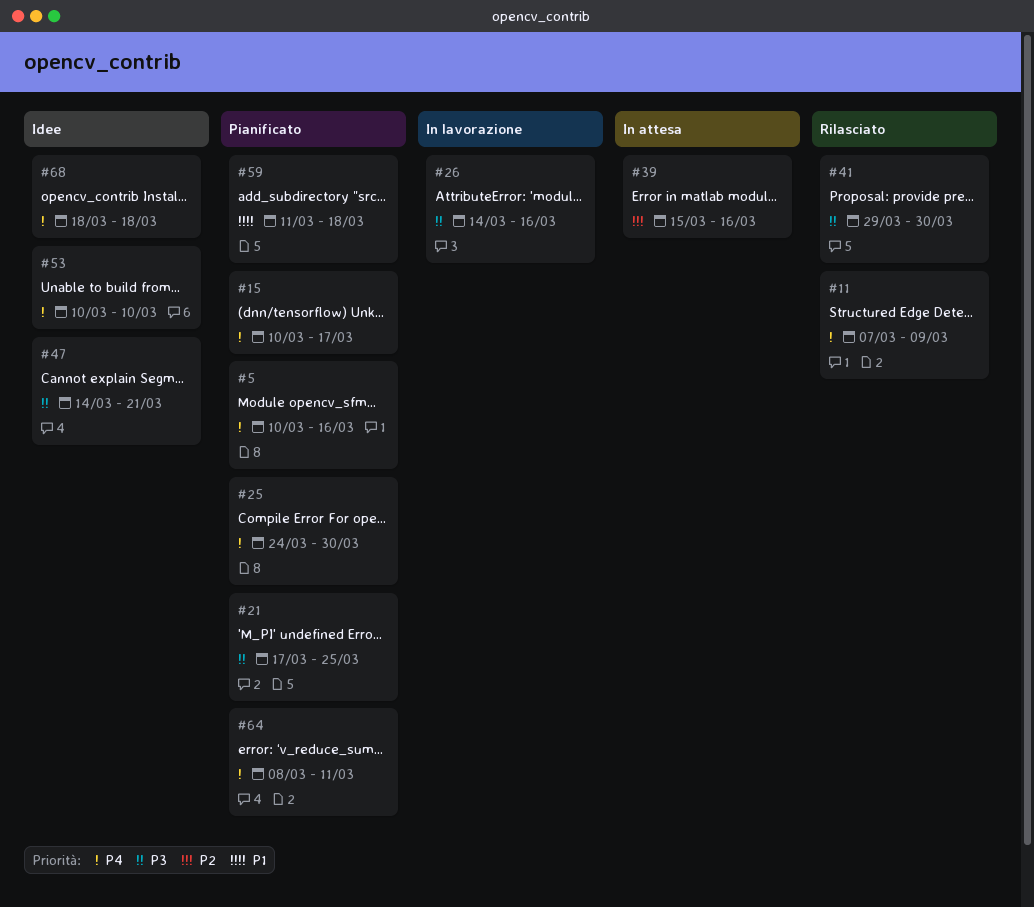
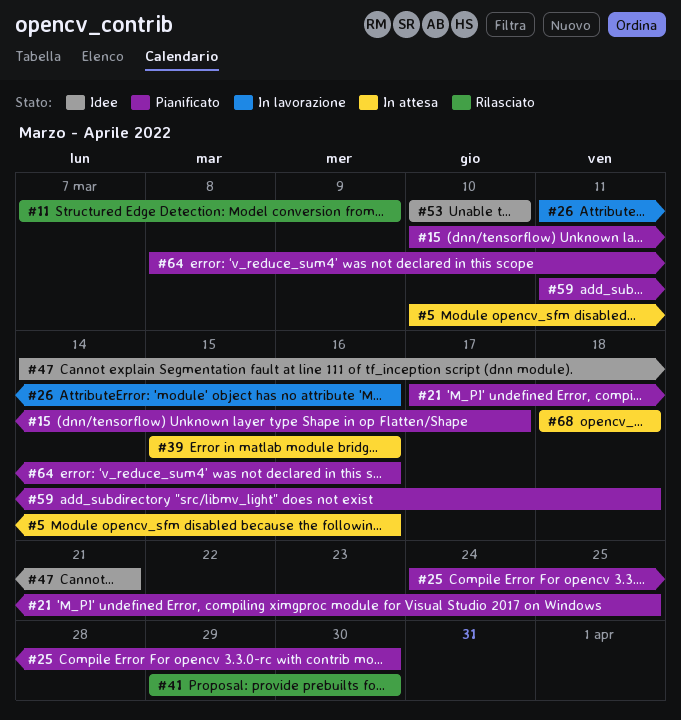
#5, status: Pianificato -> In attesa
#26, start: Mar 14 -> Mar 11
#64, due: Mar 11 -> Mar 16
#68, status: Idee -> In attesa

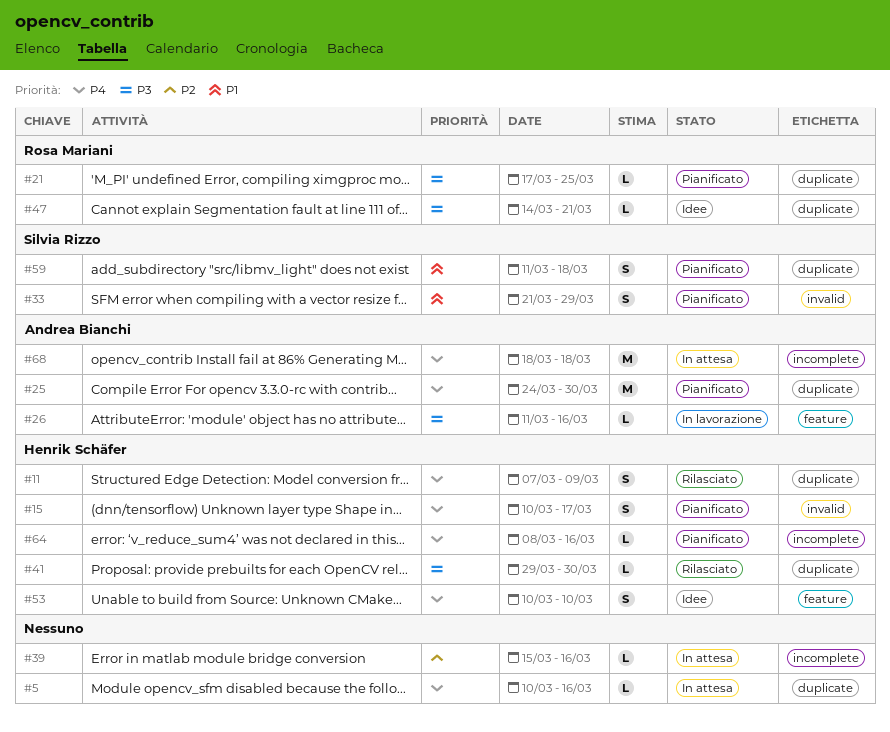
#33: none -> present

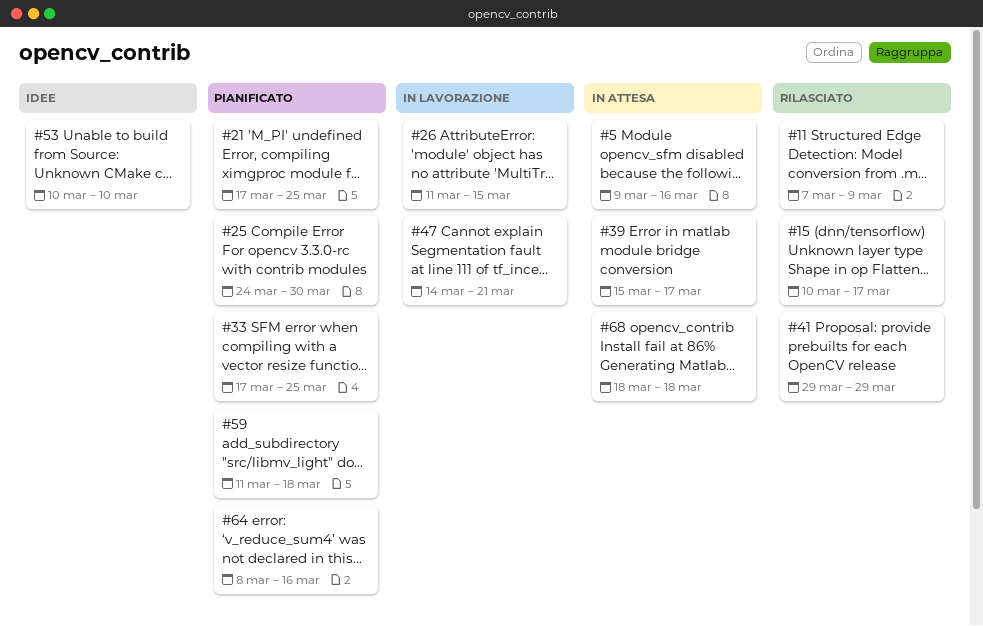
#5, start: Mar 10 -> Mar 9
#15, status: Pianificato -> Rilasciato
#26, due: Mar 16 -> Mar 15
#33, start: Mar 21 -> Mar 17
#33, due: Mar 29 -> Mar 25
#39, due: Mar 16 -> Mar 17
#41, due: Mar 30 -> Mar 29
#47, status: Idee -> In lavorazione

